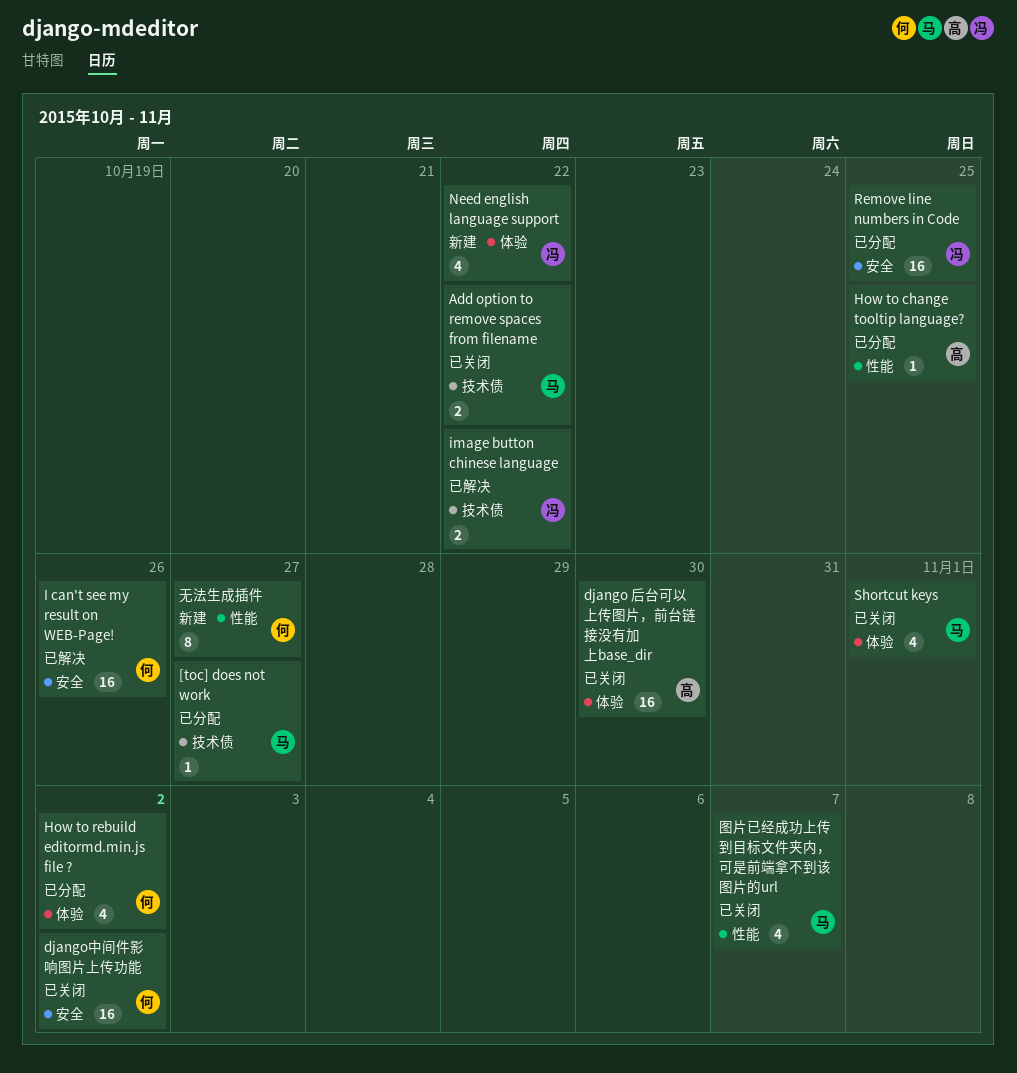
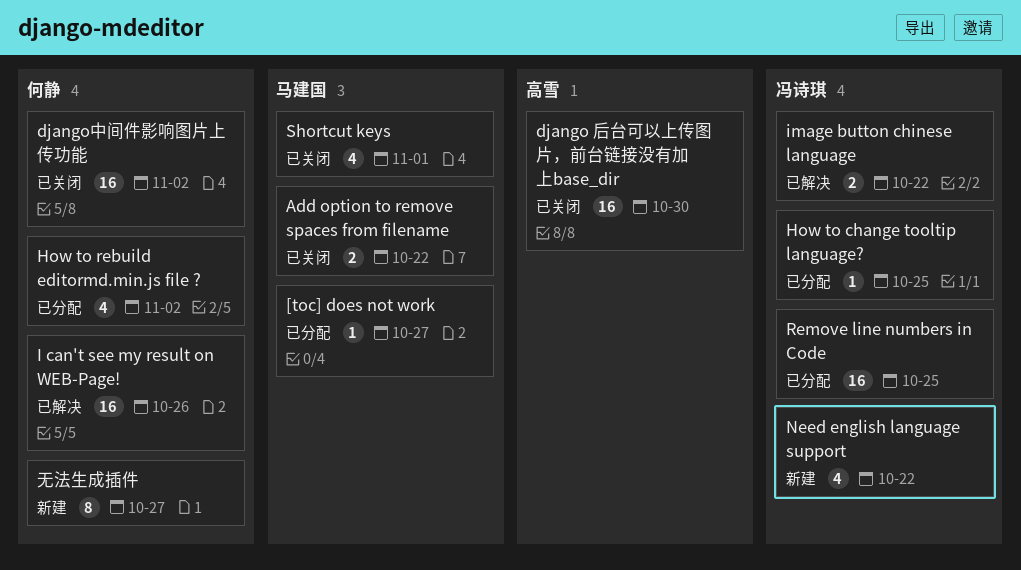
How to change tooltip language?, owner: 高雪 -> 冯诗琪
图片已经成功上传到目标文件夹内，可是前端拿不到该图片的url: present -> none

